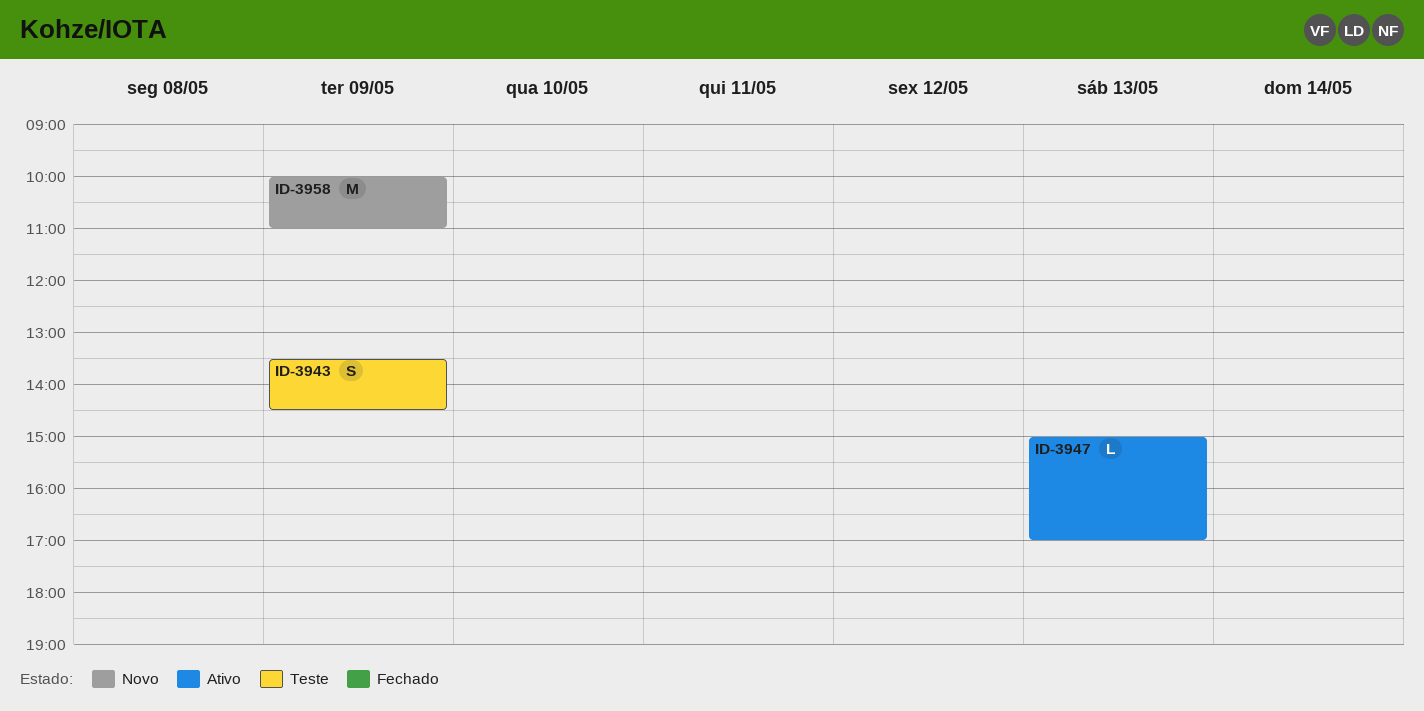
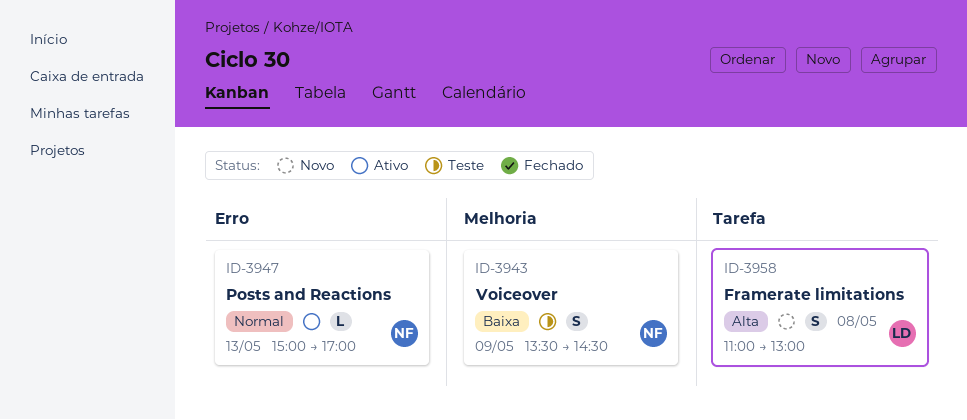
ID-3958, estimate: M -> S
ID-3958, day: May 9 -> May 8
ID-3958, begins: 10:00 -> 11:00
ID-3958, ends: 11:00 -> 13:00

